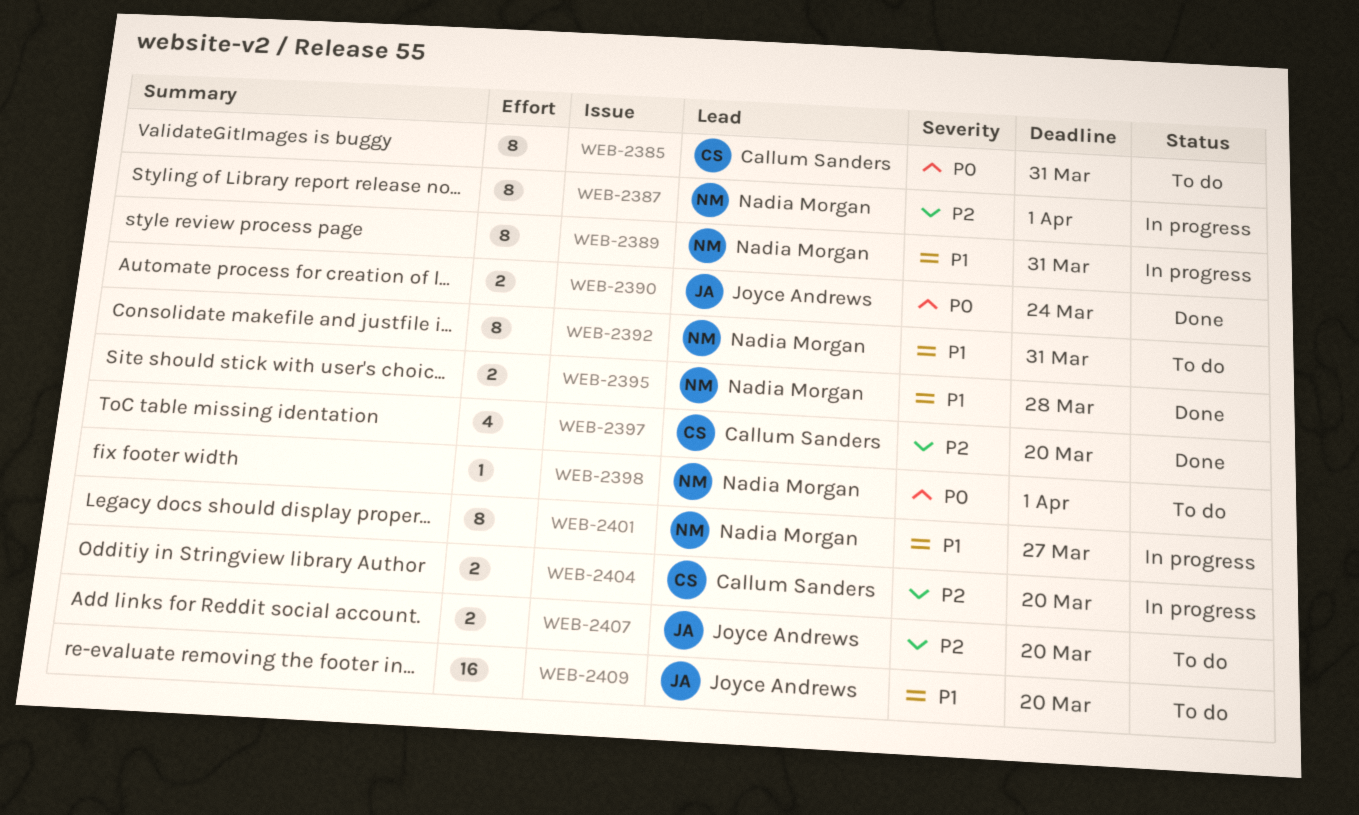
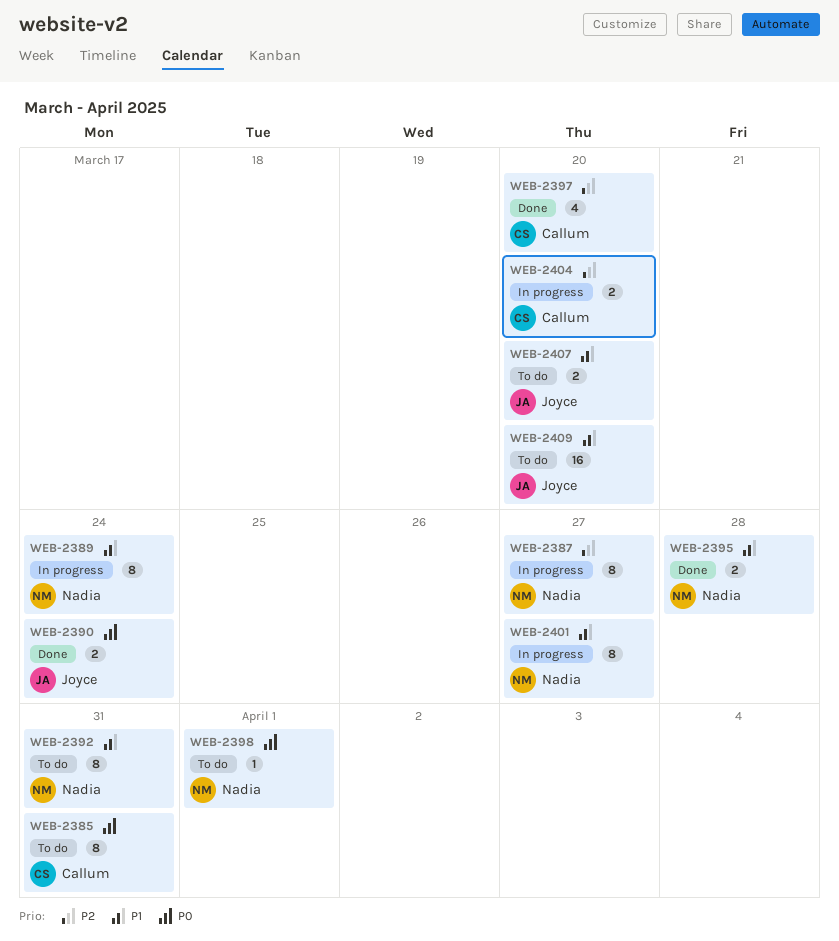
WEB-2387, due: Apr 1 -> Mar 27
WEB-2389, due: Mar 31 -> Mar 24
WEB-2407, priority: P2 -> P1

